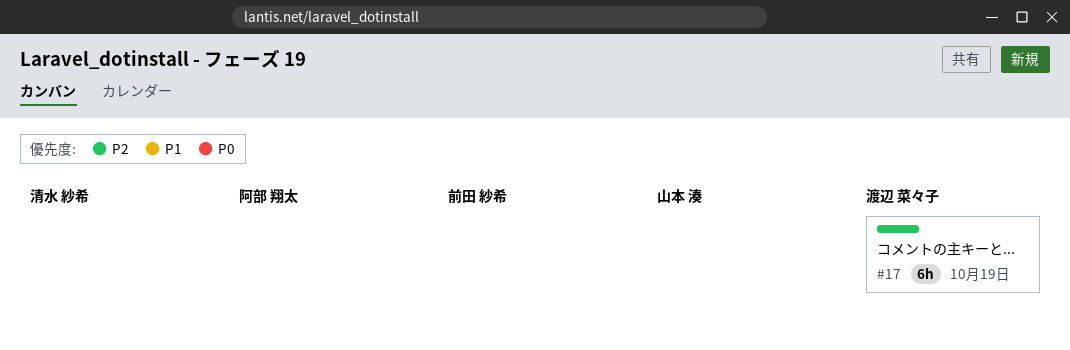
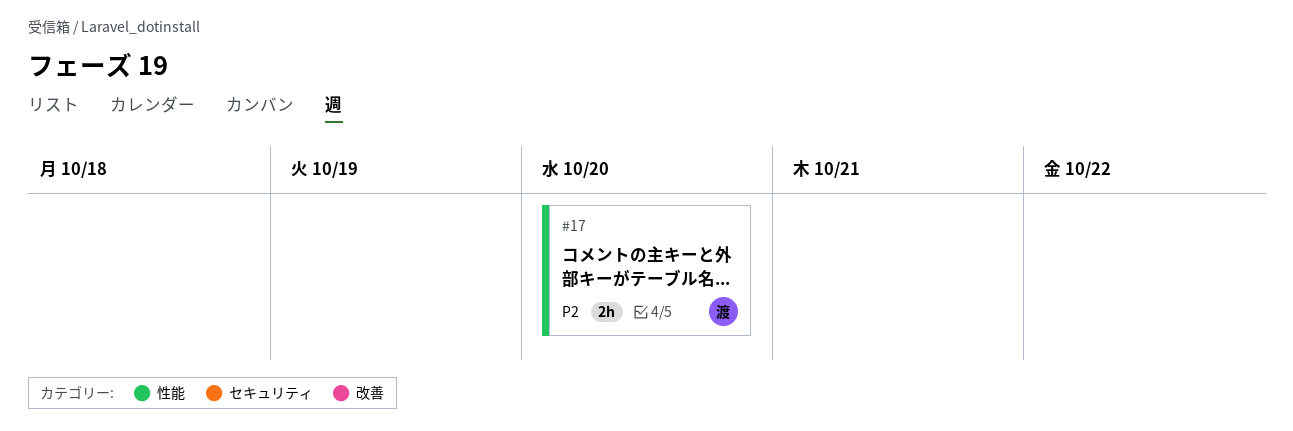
#17, estimate: 6h -> 2h
#17, due: Oct 19 -> Oct 20

